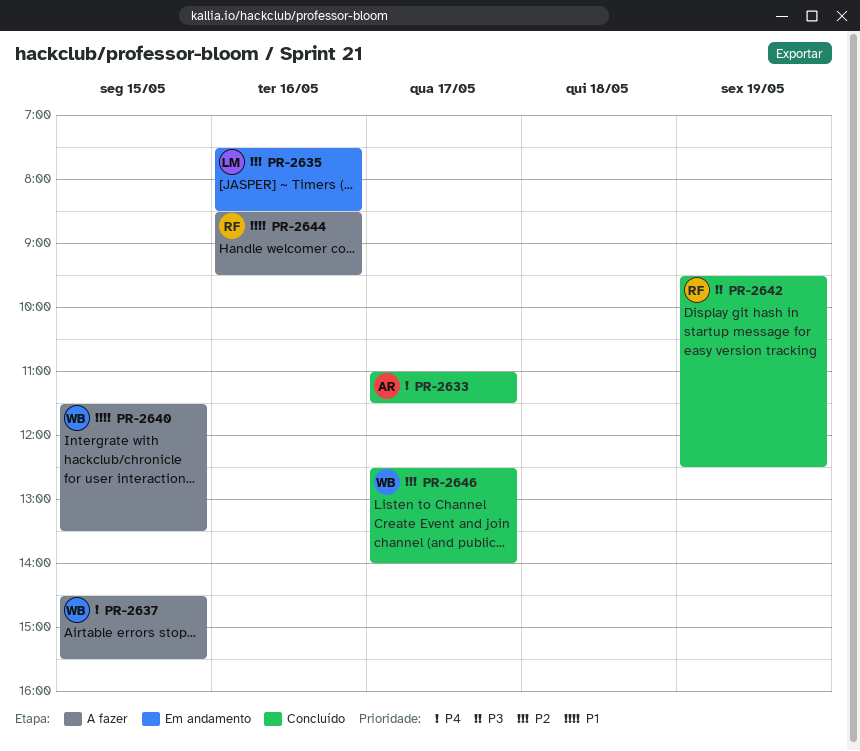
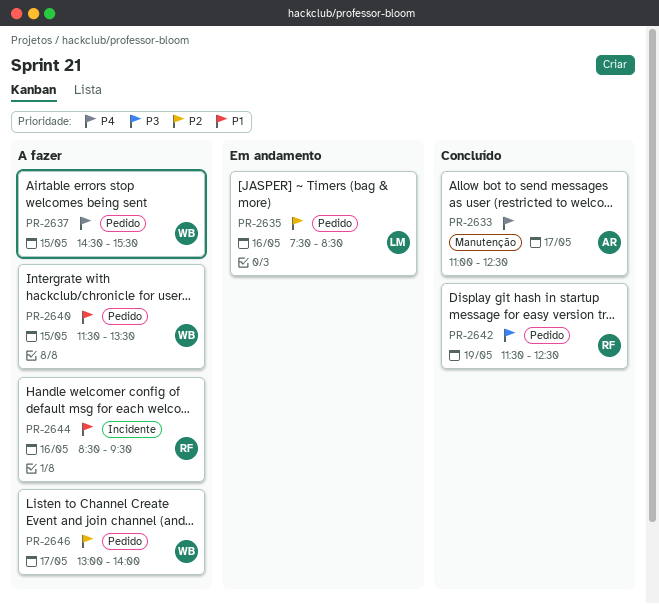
PR-2633, ends: 11:30 -> 12:30
PR-2642, begins: 09:30 -> 11:30
PR-2646, status: Concluído -> A fazer
PR-2646, begins: 12:30 -> 13:00

